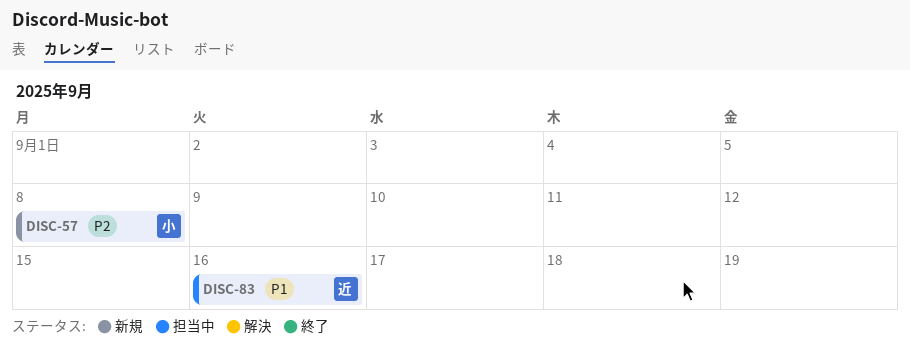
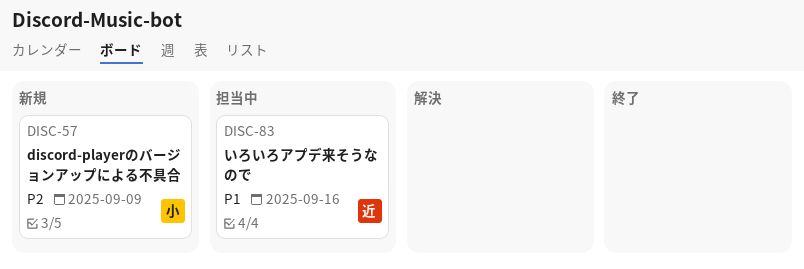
DISC-57, due: Sep 8 -> Sep 9

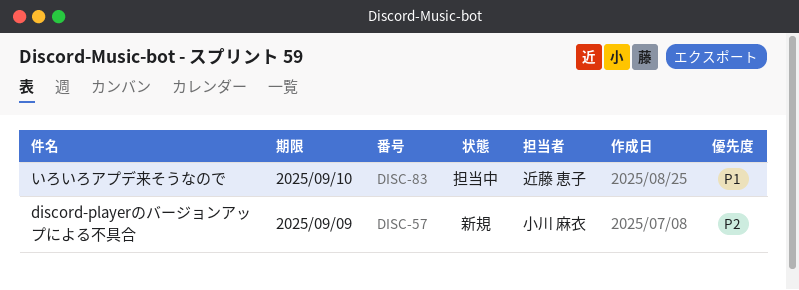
DISC-83, due: Sep 16 -> Sep 10

